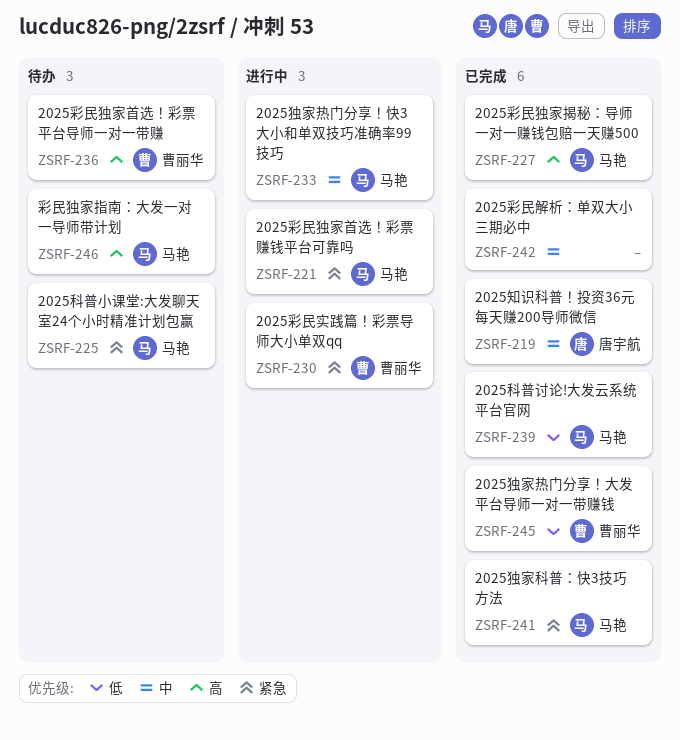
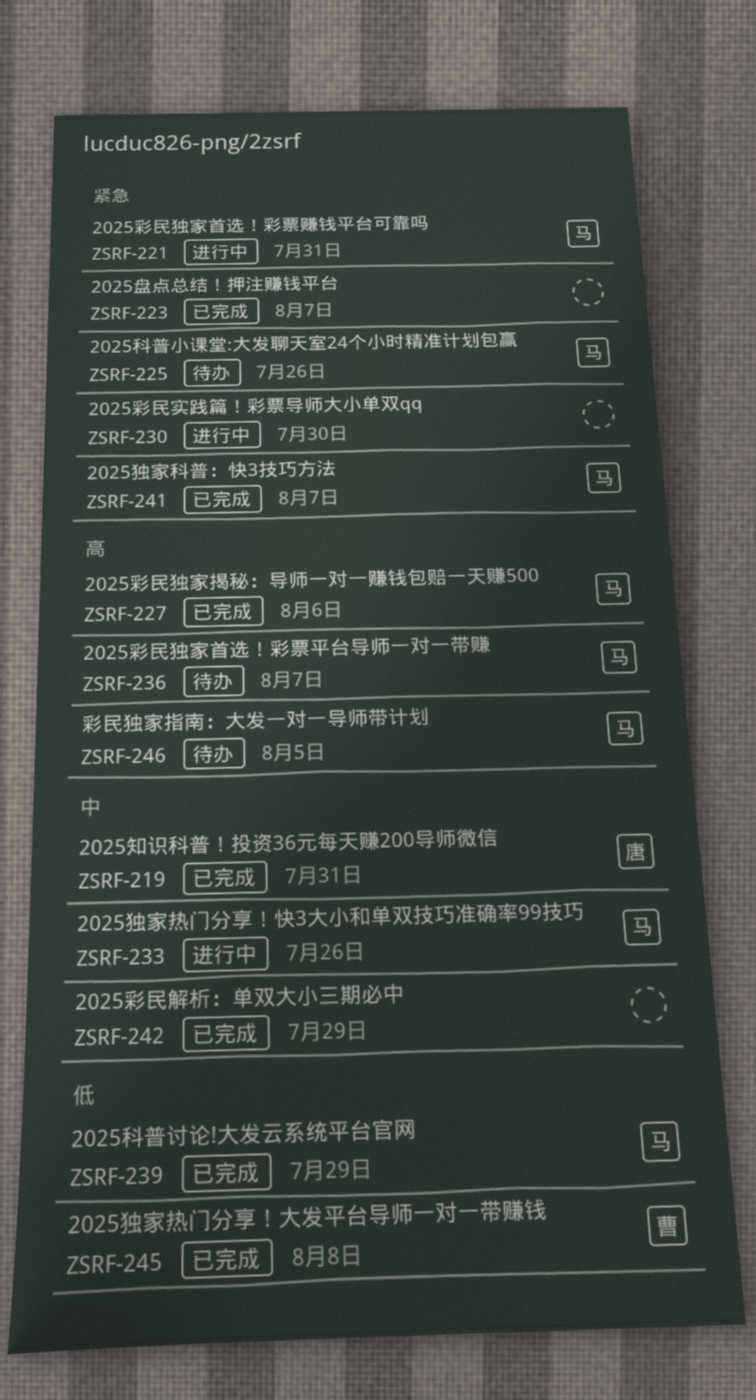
ZSRF-223: none -> present
ZSRF-230, owner: 曹丽华 -> none
ZSRF-236, owner: 曹丽华 -> 马艳

